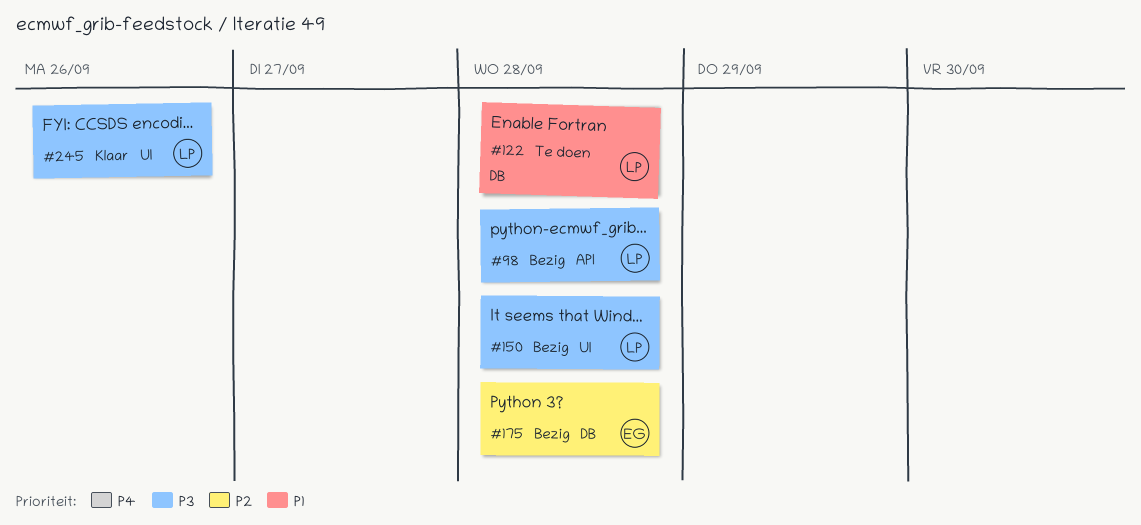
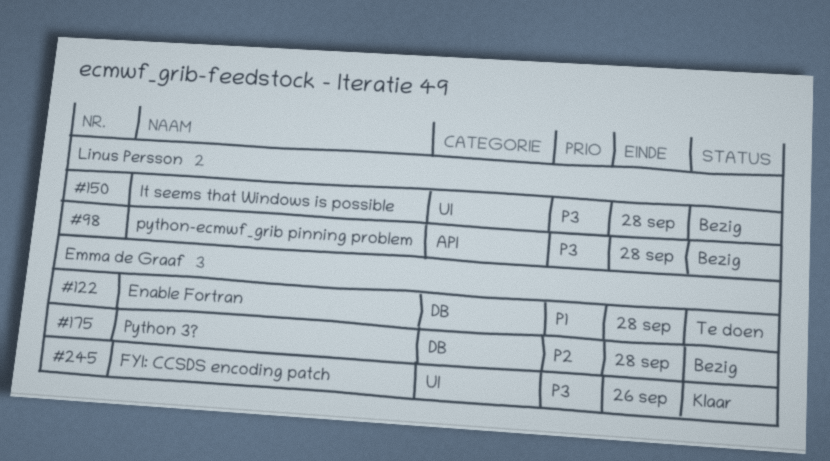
#122, owner: Linus Persson -> Emma de Graaf
#245, owner: Linus Persson -> Emma de Graaf

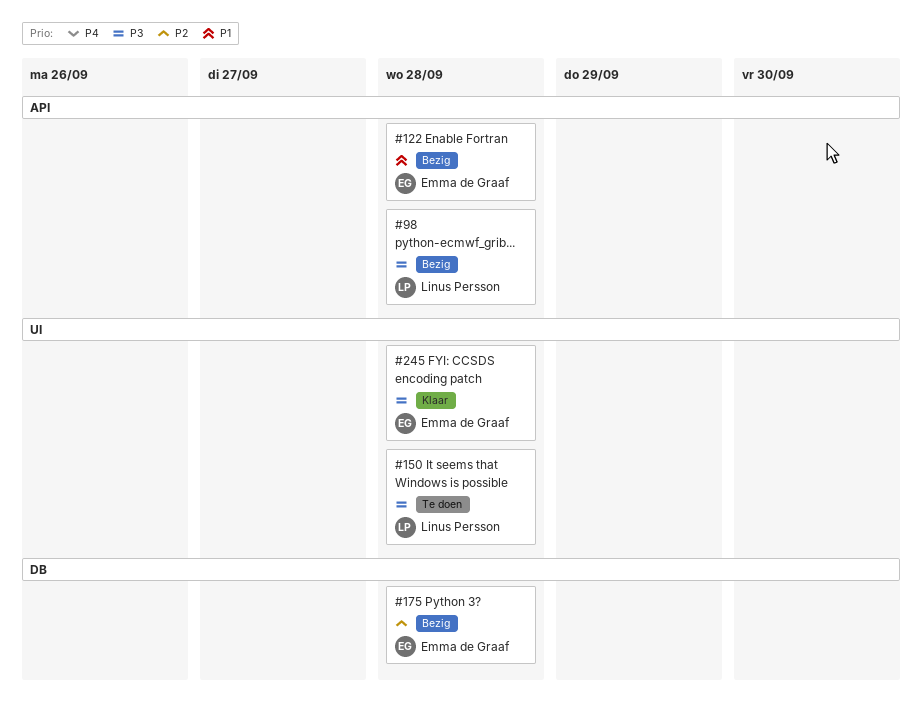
#122, status: Te doen -> Bezig
#122, label: DB -> API
#150, status: Bezig -> Te doen
#245, due: Sep 26 -> Sep 28

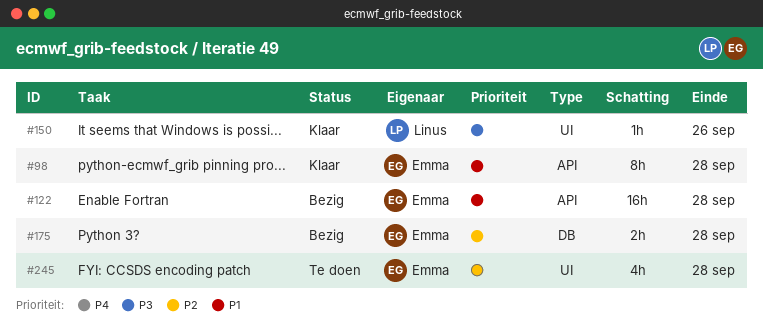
#98, status: Bezig -> Klaar
#98, owner: Linus Persson -> Emma de Graaf
#98, priority: P3 -> P1
#150, status: Te doen -> Klaar
#150, due: Sep 28 -> Sep 26
#245, status: Klaar -> Te doen
#245, priority: P3 -> P2

